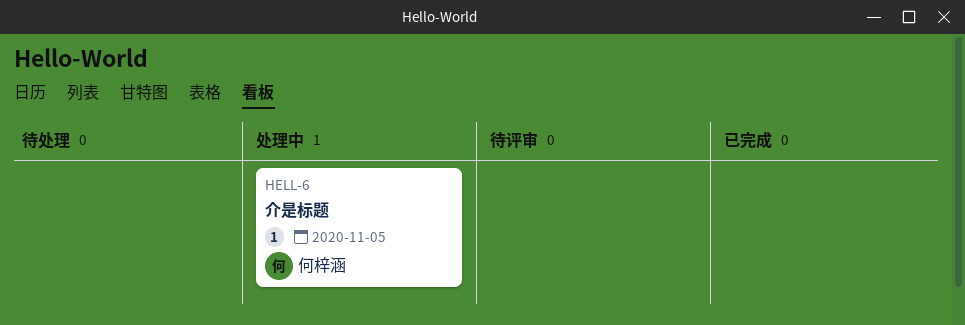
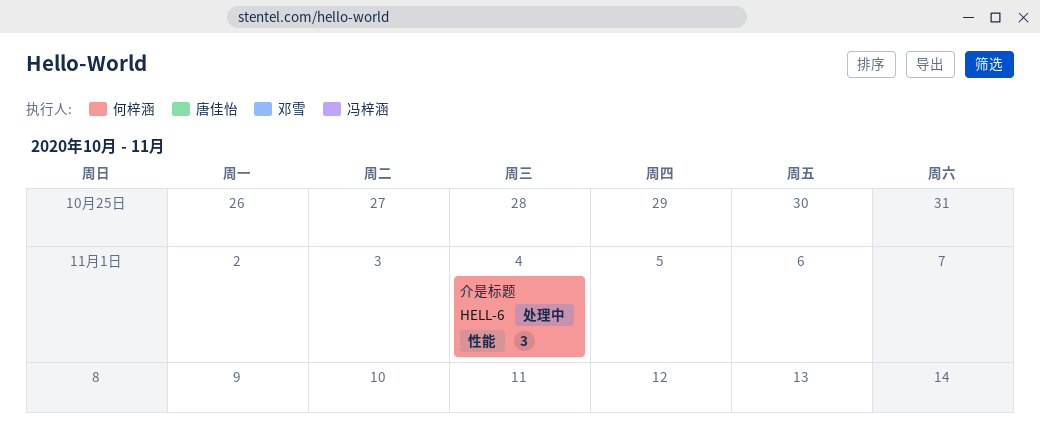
HELL-6, estimate: 1 -> 3
HELL-6, due: Nov 5 -> Nov 4

